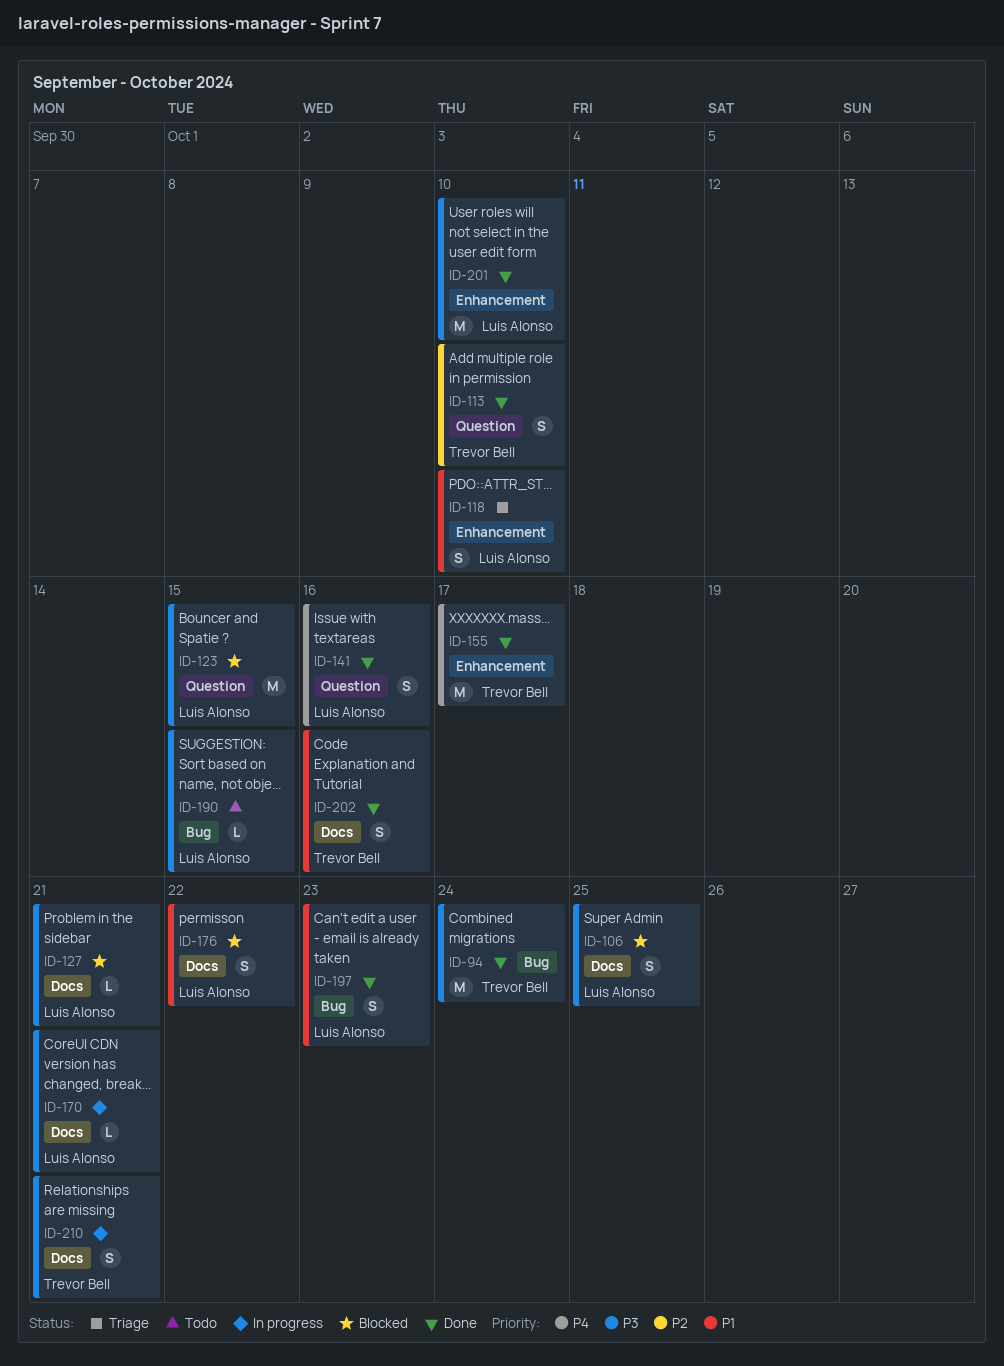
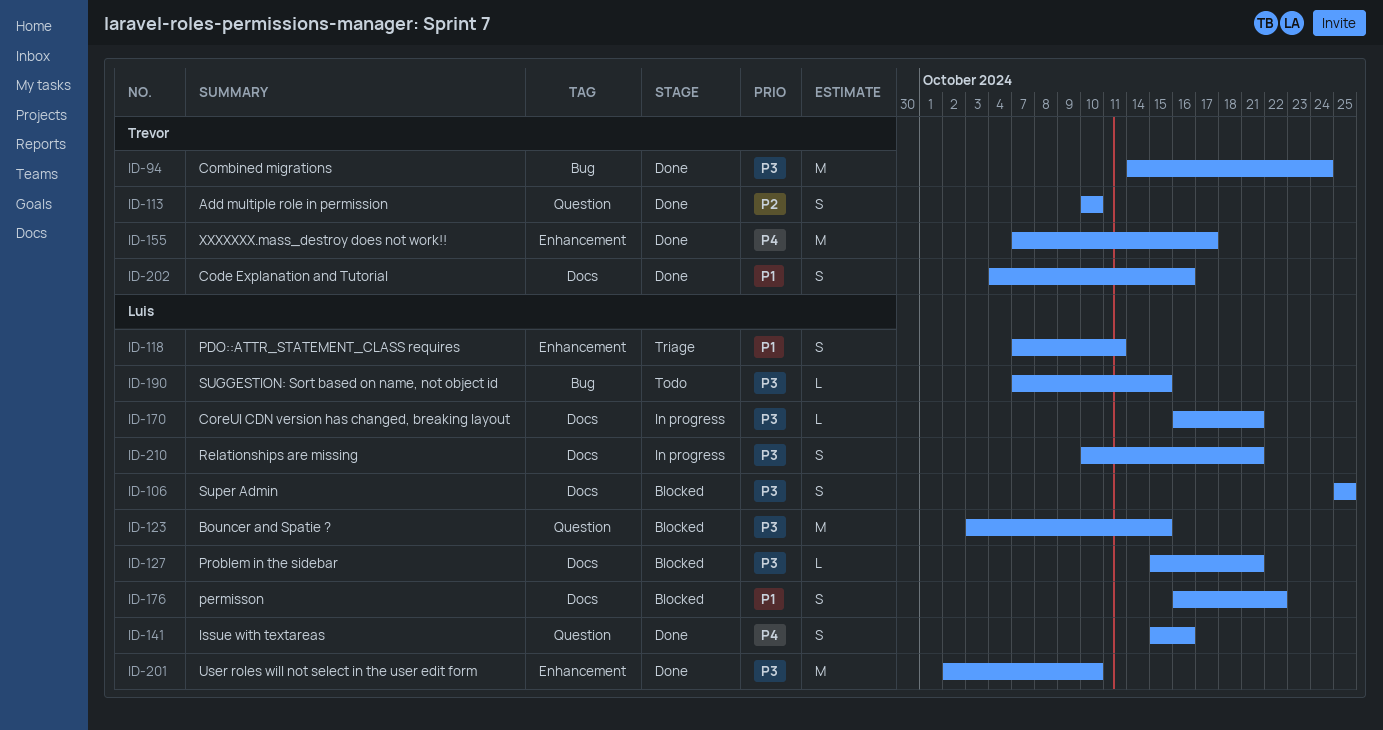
ID-118, due: Oct 10 -> Oct 11
ID-197: present -> none
ID-210, owner: Trevor Bell -> Luis Alonso

